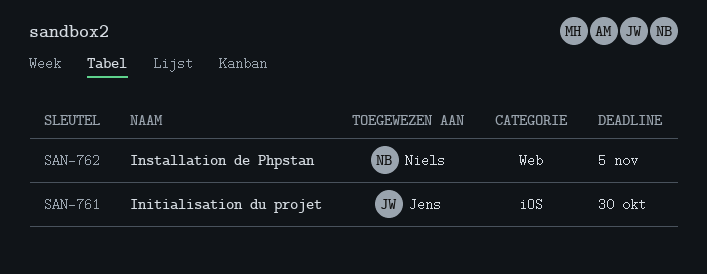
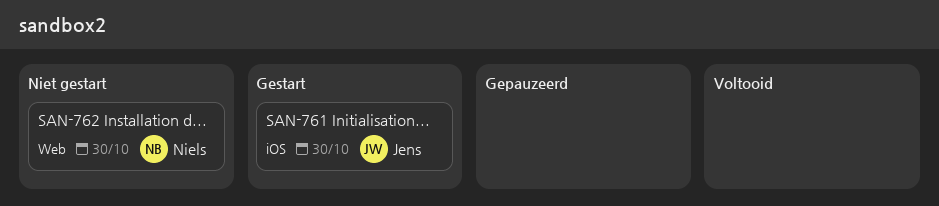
SAN-762, due: Nov 5 -> Oct 30

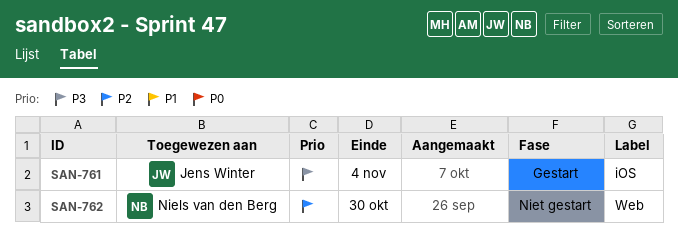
SAN-761, due: Oct 30 -> Nov 4

